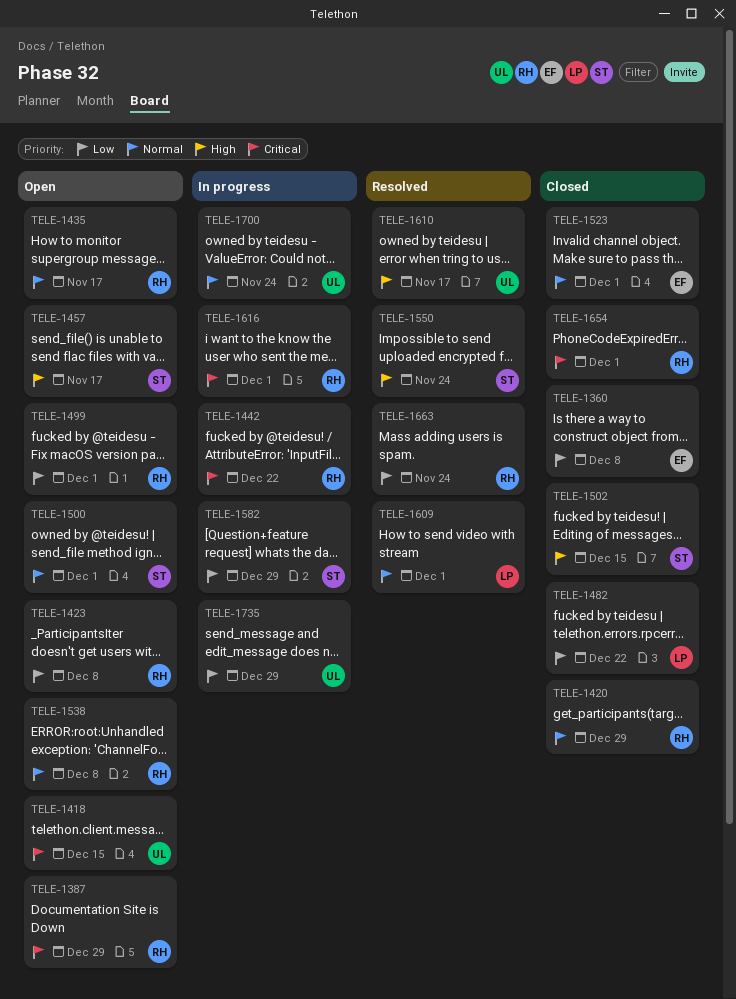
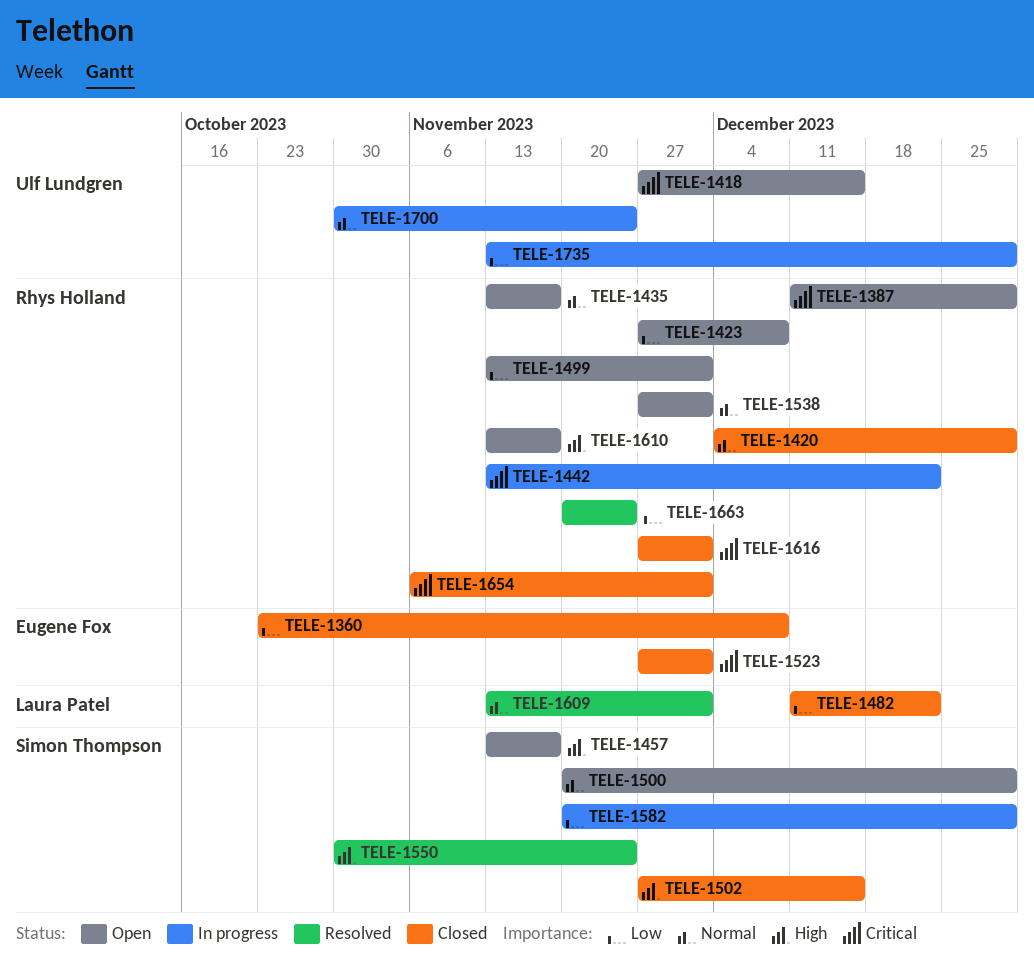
TELE-1500, due: Dec 1 -> Dec 29
TELE-1523, priority: Normal -> Critical
TELE-1538, due: Dec 8 -> Dec 1
TELE-1610, status: Resolved -> Open
TELE-1610, owner: Ulf Lundgren -> Rhys Holland
TELE-1616, status: In progress -> Closed

